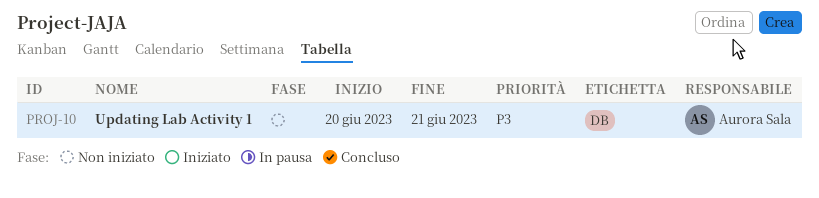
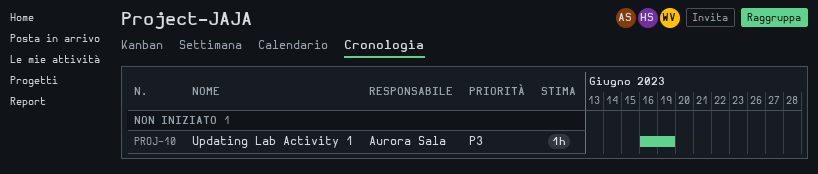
PROJ-10, start: Jun 20 -> Jun 16
PROJ-10, due: Jun 21 -> Jun 19

